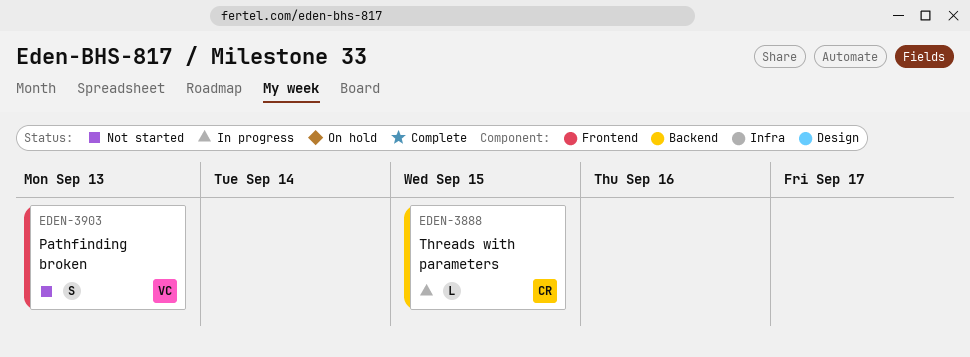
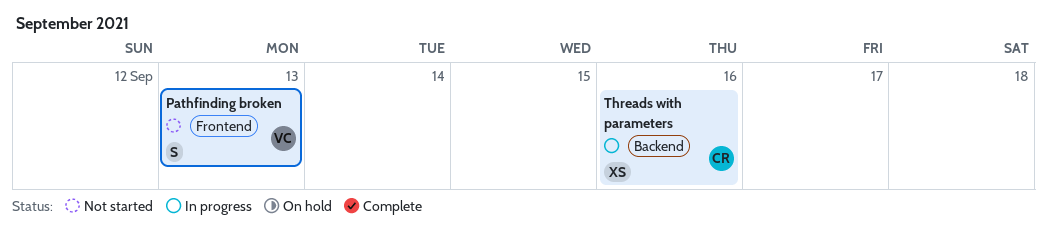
Threads with parameters, estimate: L -> XS
Threads with parameters, due: Sep 15 -> Sep 16

